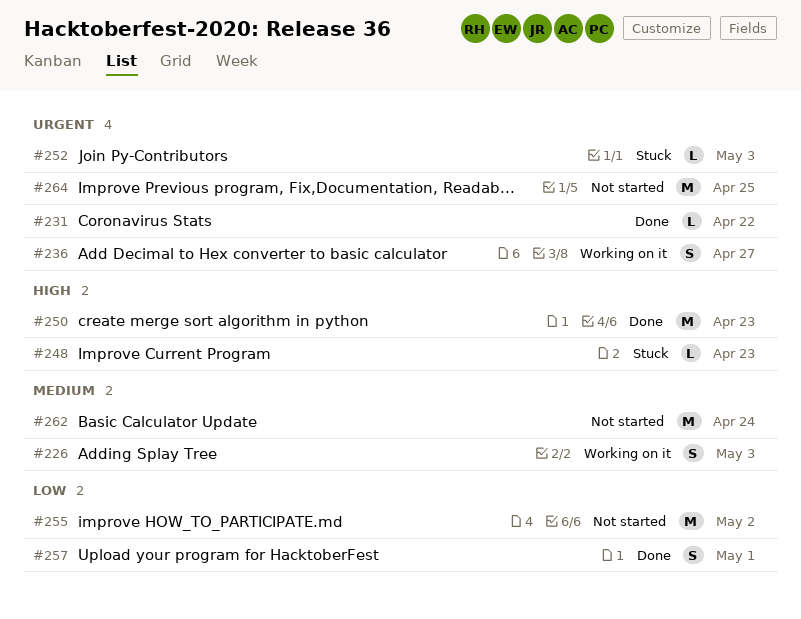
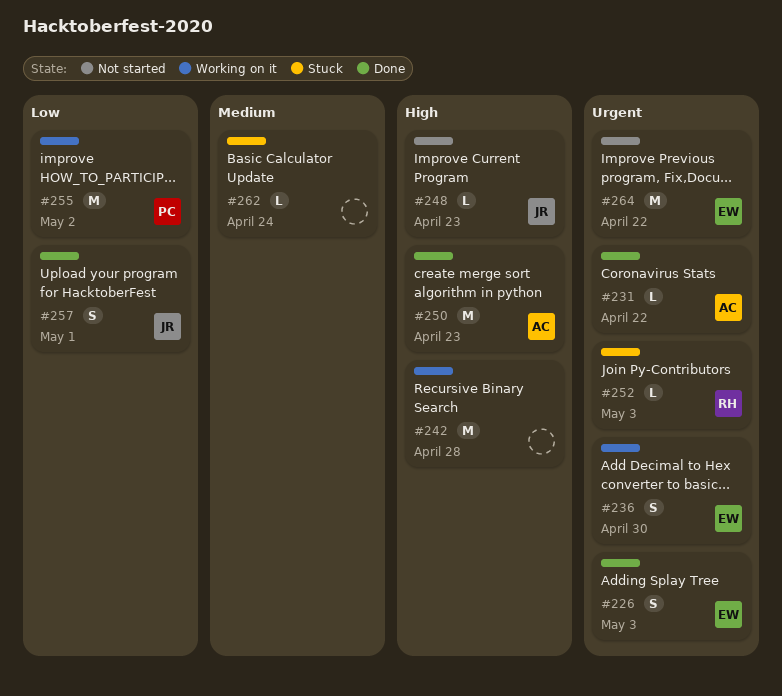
#226, status: Working on it -> Done
#226, priority: Medium -> Urgent
#236, due: Apr 27 -> Apr 30
#242: none -> present
#248, status: Stuck -> Not started
#255, status: Not started -> Working on it
#262, status: Not started -> Stuck
#262, estimate: M -> L
#264, due: Apr 25 -> Apr 22

